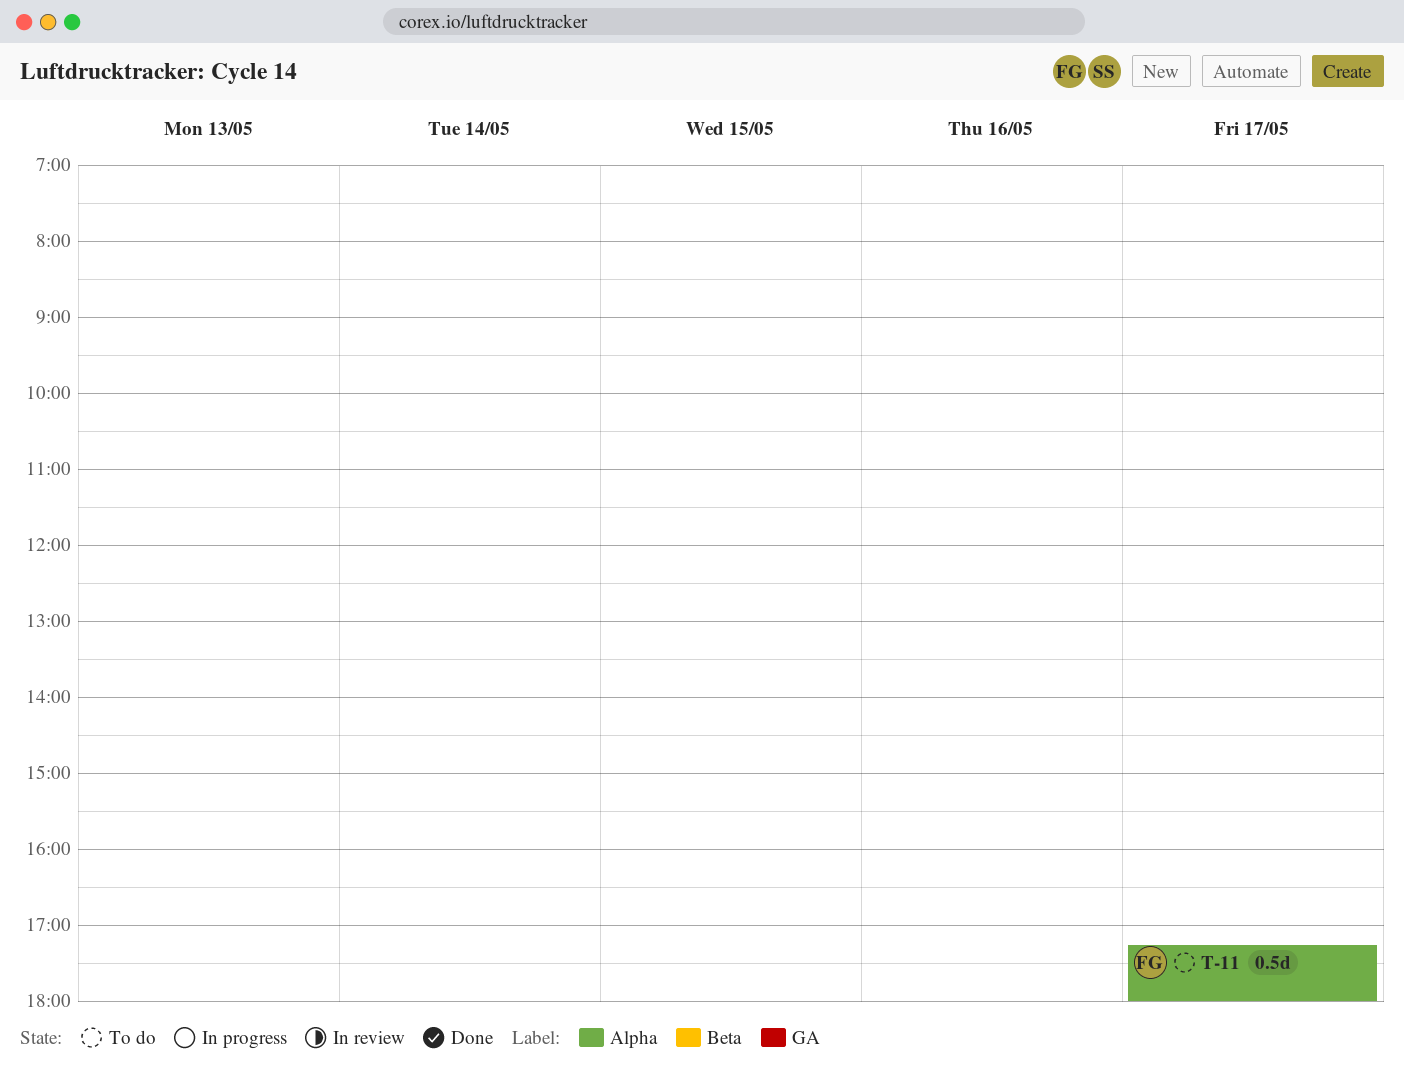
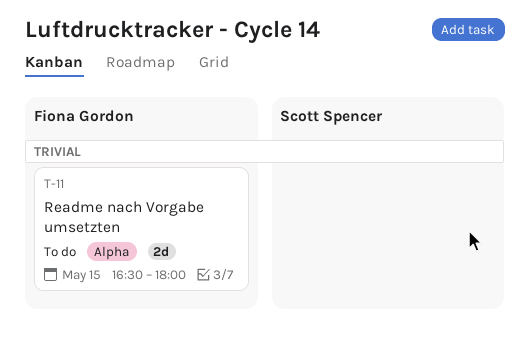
T-11, estimate: 0.5d -> 2d
T-11, day: May 17 -> May 15
T-11, begins: 17:15 -> 16:30

